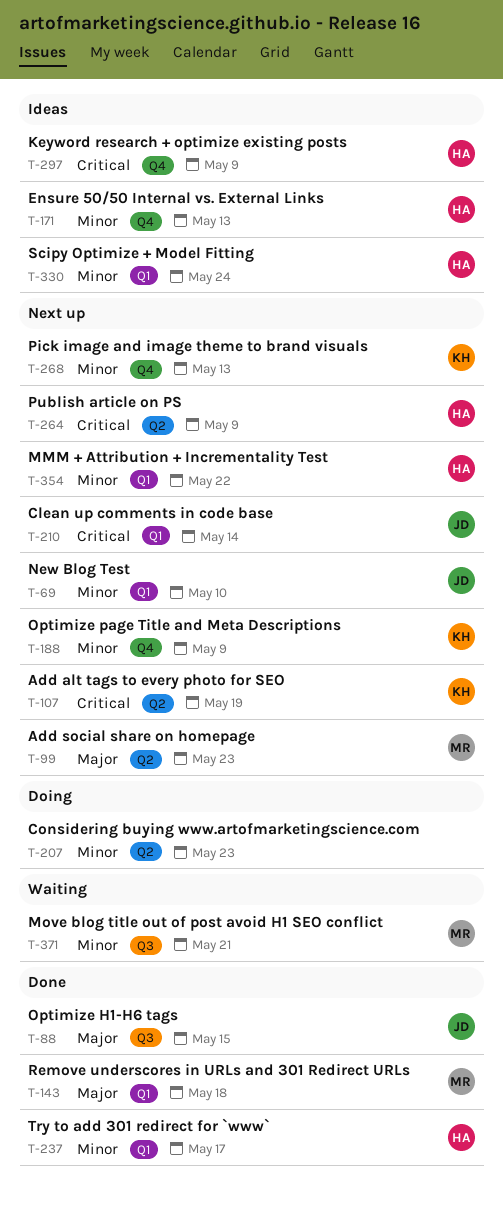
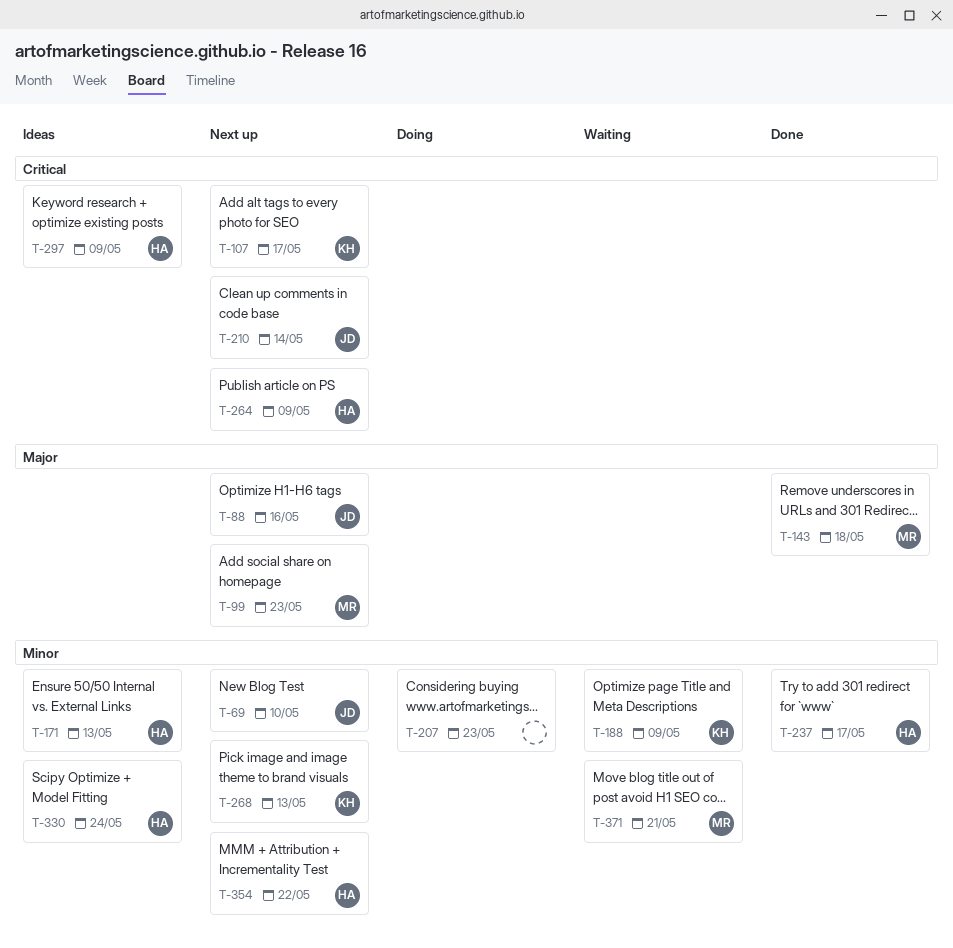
T-88, status: Done -> Next up
T-88, due: May 15 -> May 16
T-107, due: May 19 -> May 17
T-188, status: Next up -> Waiting

